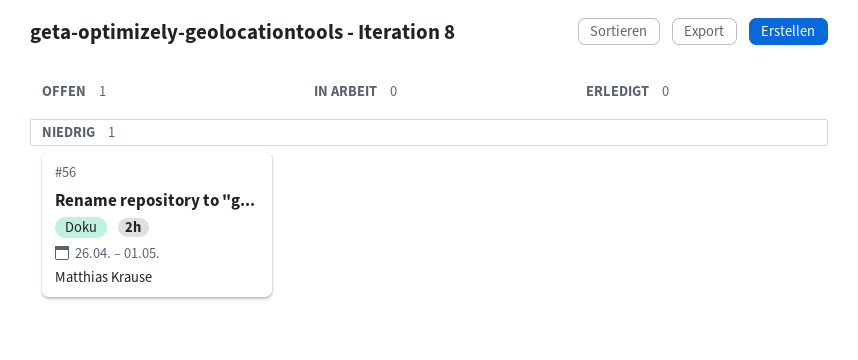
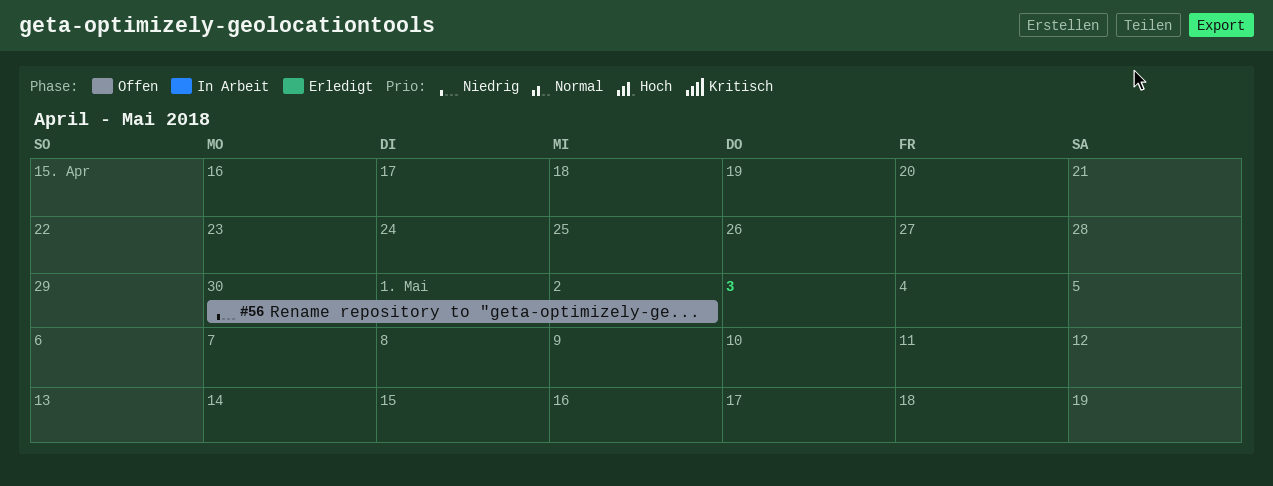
#56, start: Apr 26 -> Apr 30
#56, due: May 1 -> May 2

